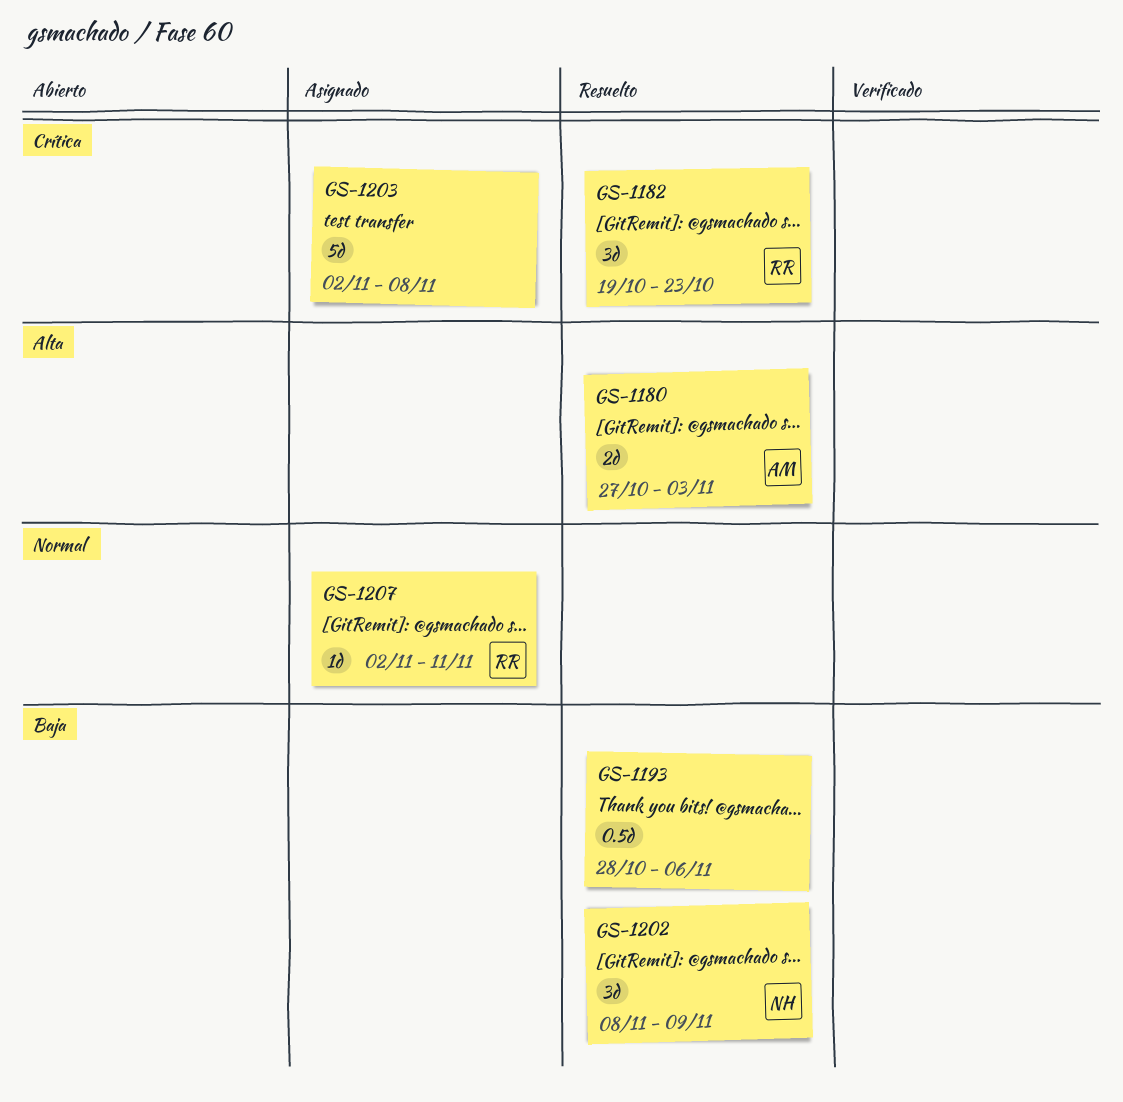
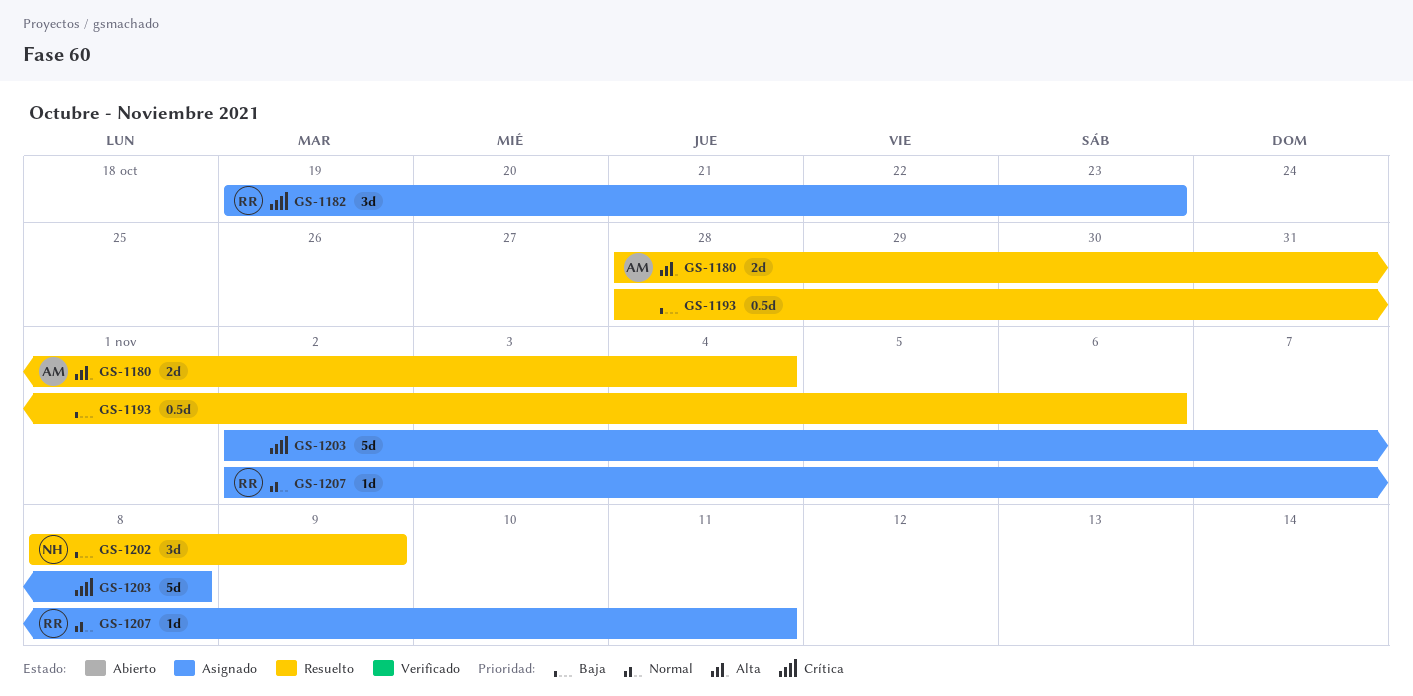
GS-1180, start: Oct 27 -> Oct 28
GS-1180, due: Nov 3 -> Nov 4
GS-1182, status: Resuelto -> Asignado

